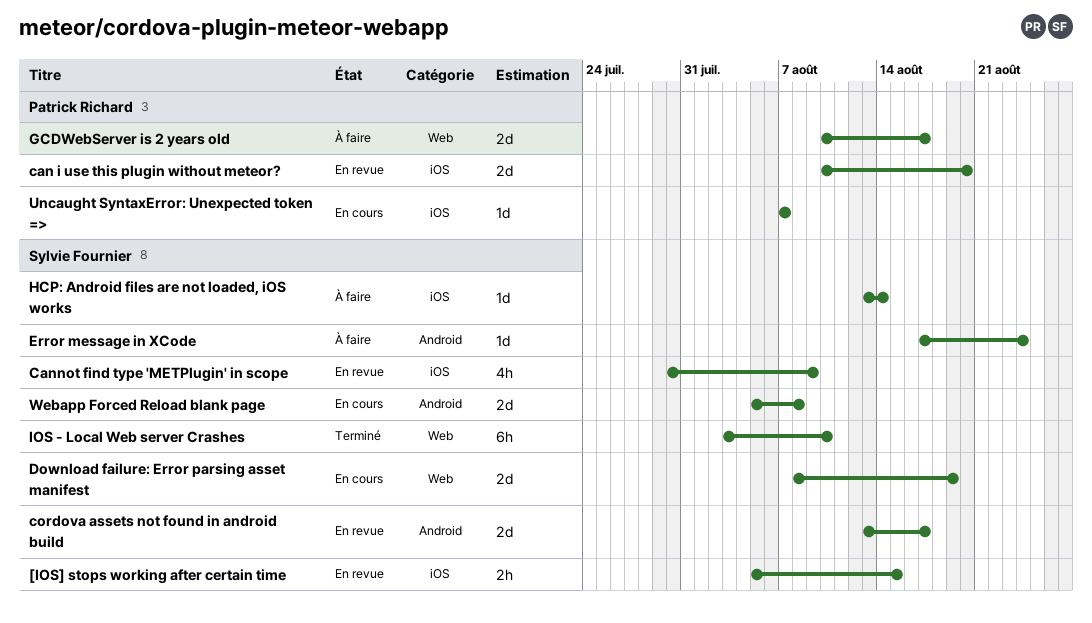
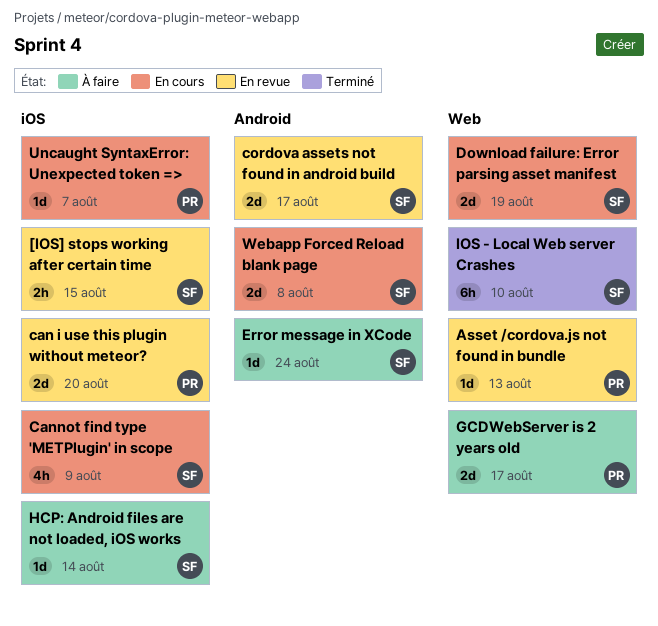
Asset /cordova.js not found in bundle: none -> present
Cannot find type 'METPlugin' in scope, status: En revue -> En cours

